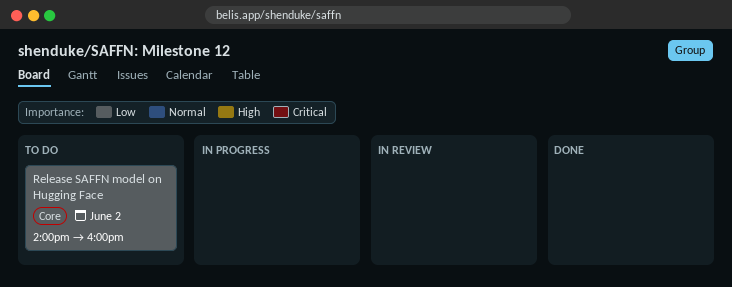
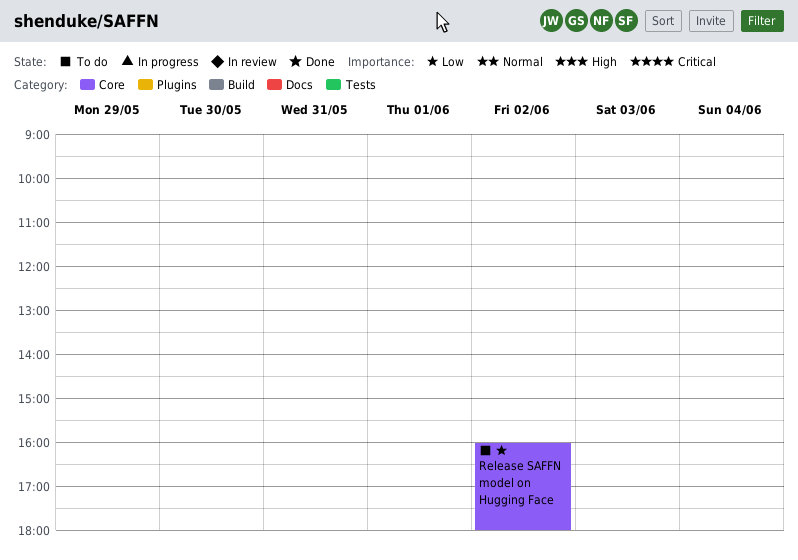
Release SAFFN model on Hugging Face, begins: 14:00 -> 16:00
Release SAFFN model on Hugging Face, ends: 16:00 -> 18:00

